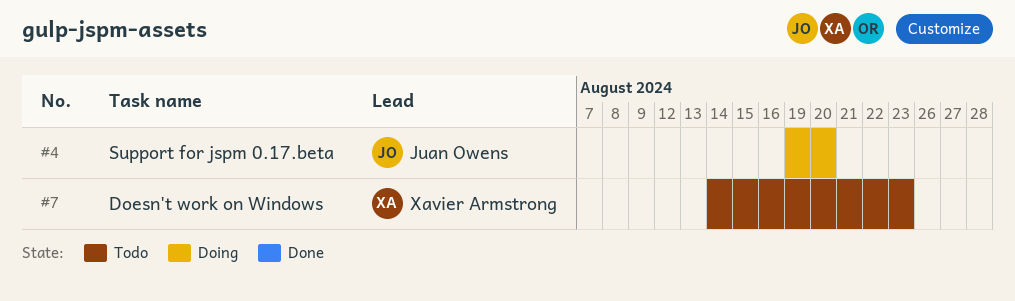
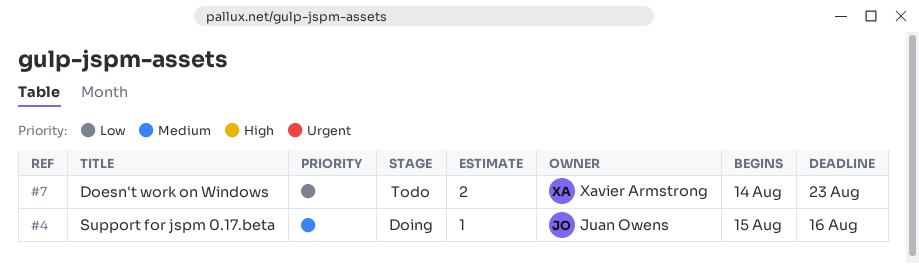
#4, start: Aug 19 -> Aug 15
#4, due: Aug 20 -> Aug 16

